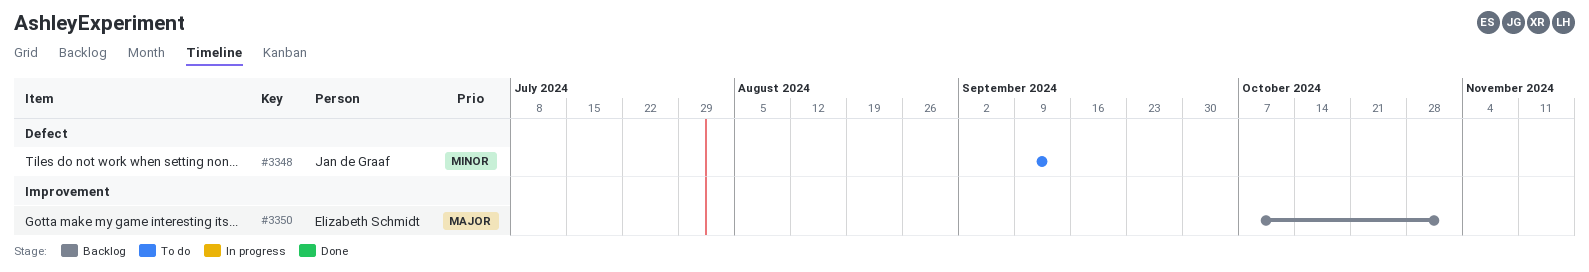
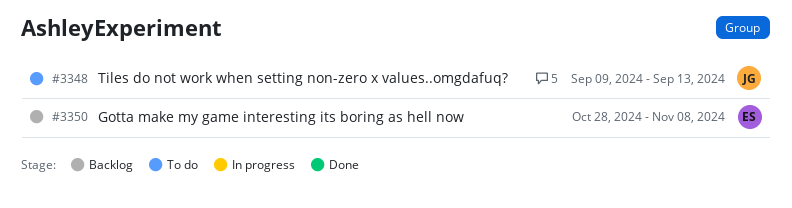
#3350, start: Oct 7 -> Oct 28
#3350, due: Nov 1 -> Nov 8

